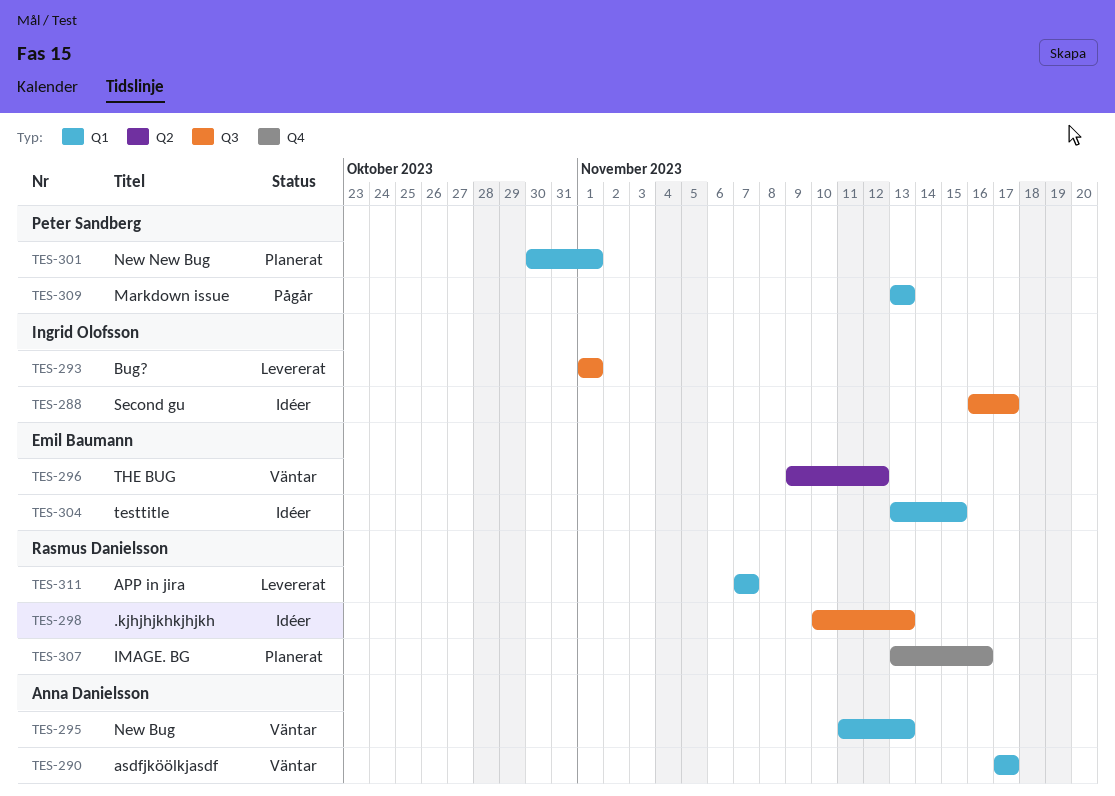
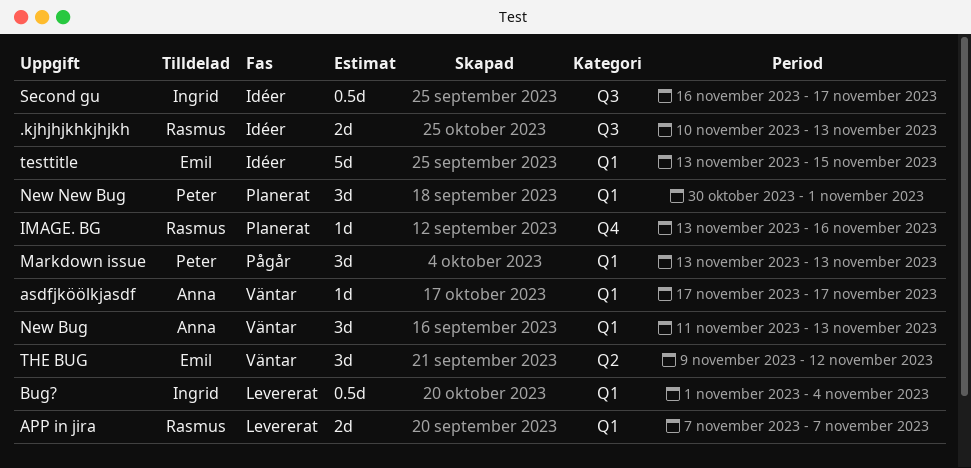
Bug?, label: Q3 -> Q1
Bug?, due: Nov 1 -> Nov 4

